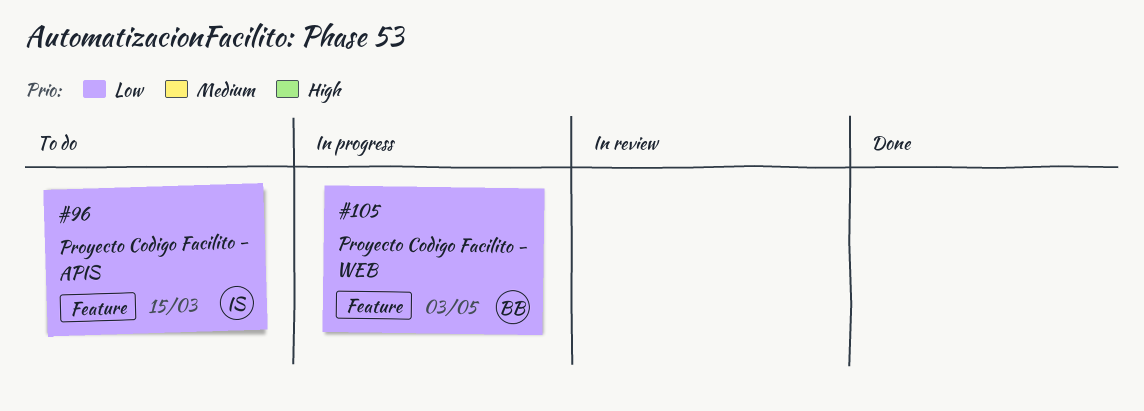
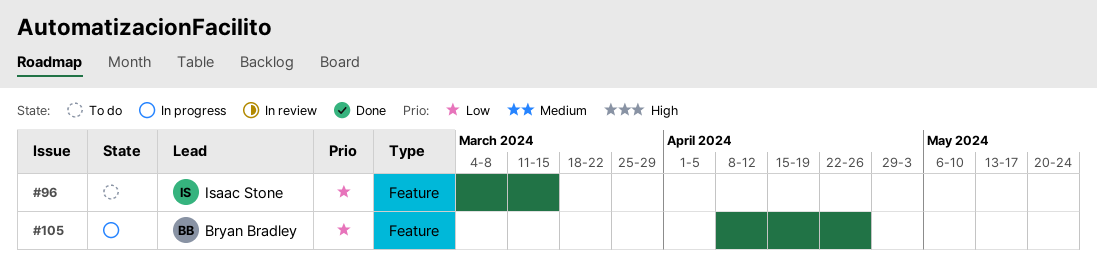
#105, due: May 3 -> Apr 26

